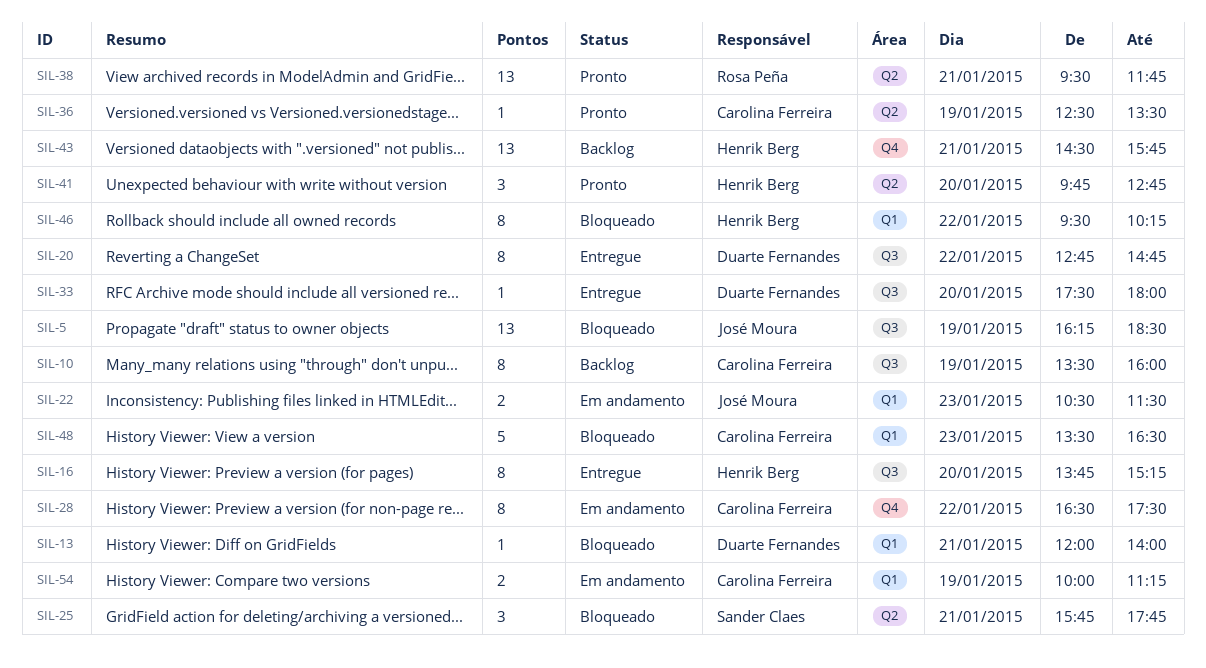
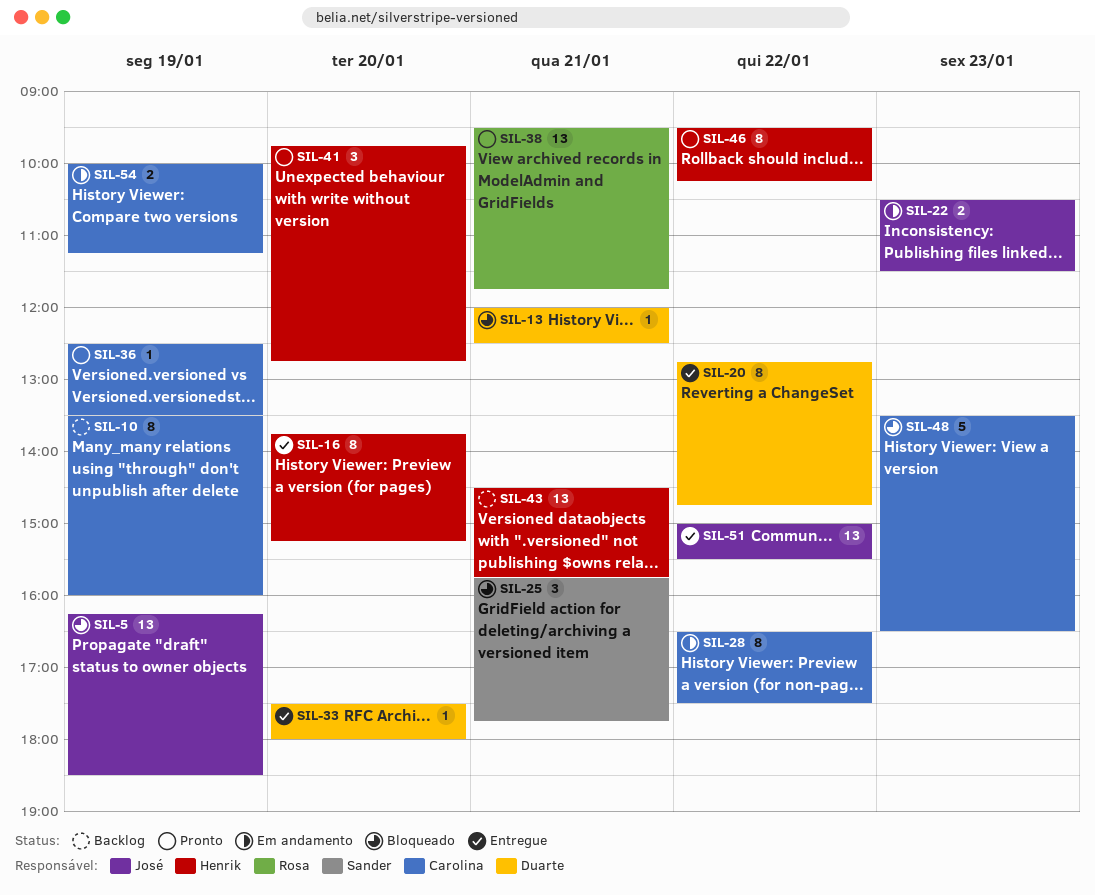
SIL-13, ends: 14:00 -> 12:30
SIL-46, status: Bloqueado -> Pronto
SIL-51: none -> present

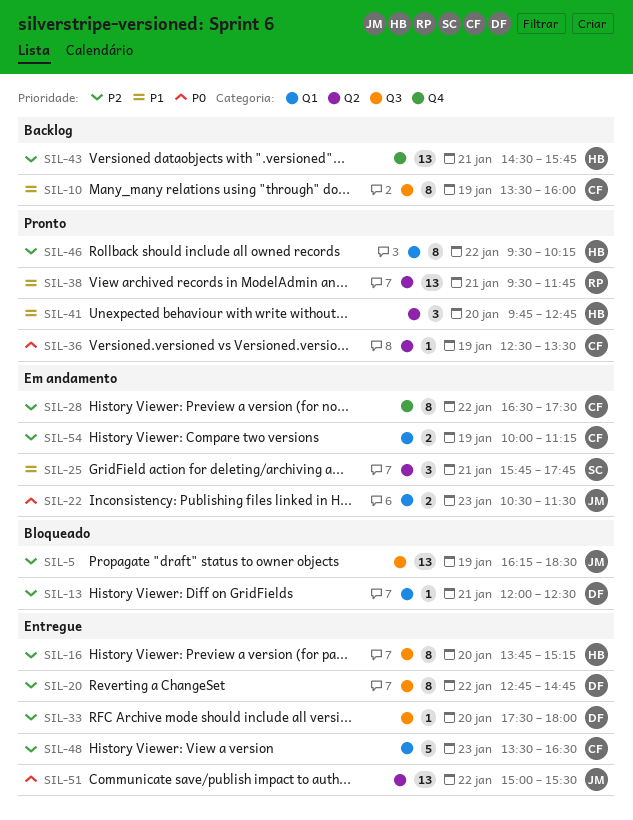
SIL-25, status: Bloqueado -> Em andamento
SIL-48, status: Bloqueado -> Entregue

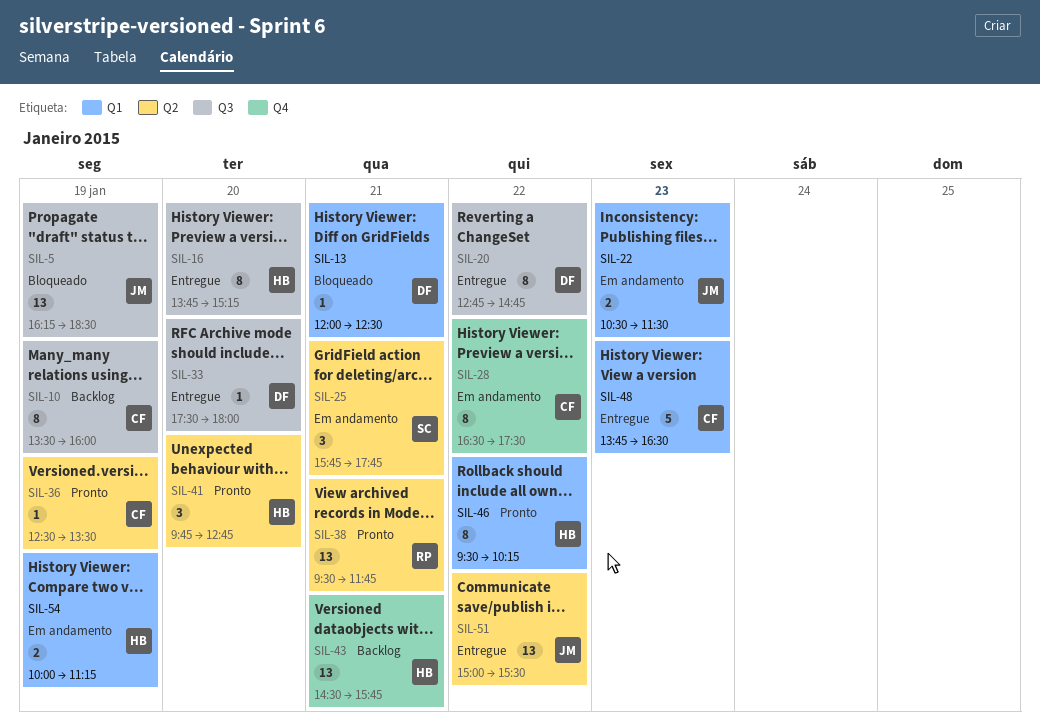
SIL-48, begins: 13:30 -> 13:45
SIL-54, owner: CF -> HB

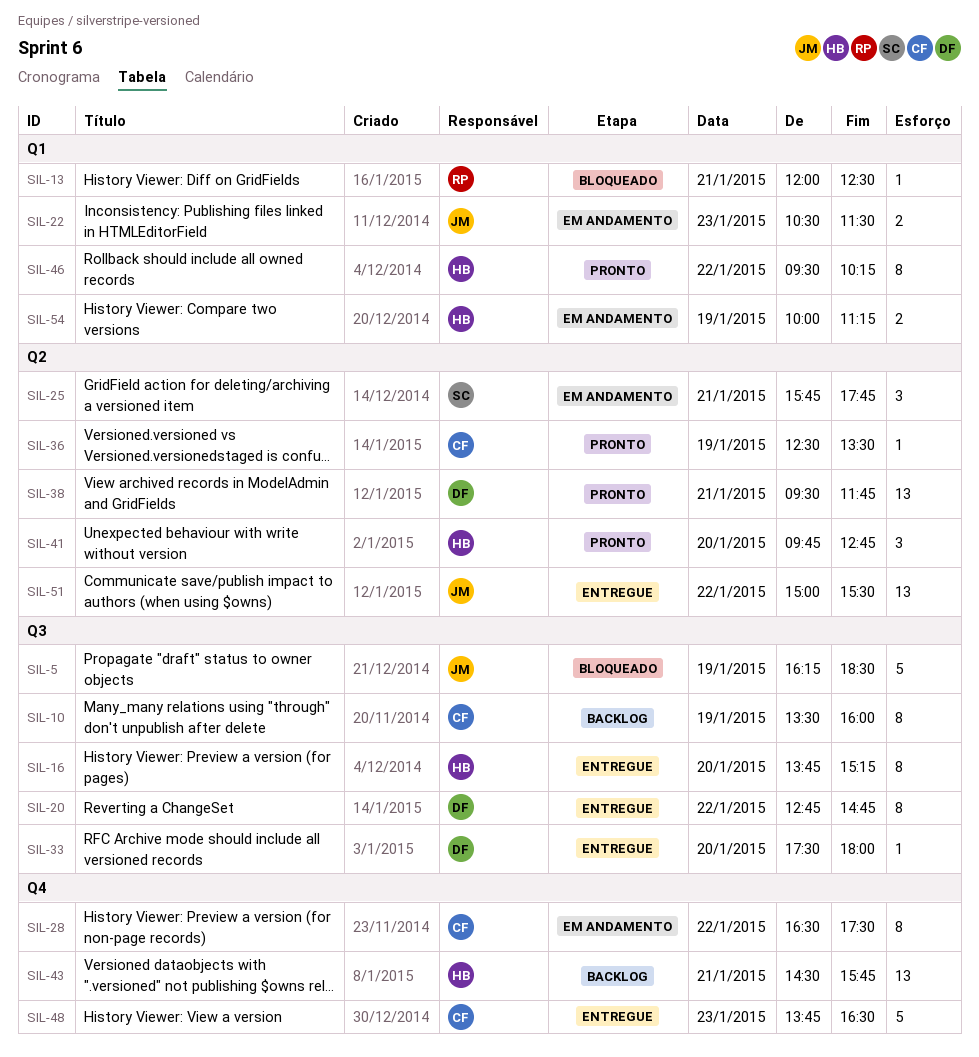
SIL-5, estimate: 13 -> 5
SIL-13, owner: DF -> RP
SIL-38, owner: RP -> DF
SIL-48, label: Q1 -> Q4

